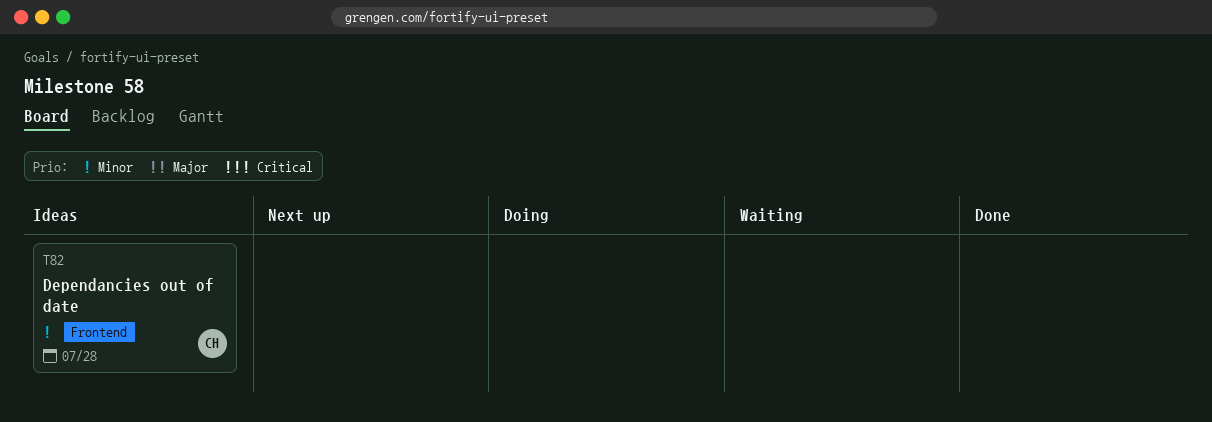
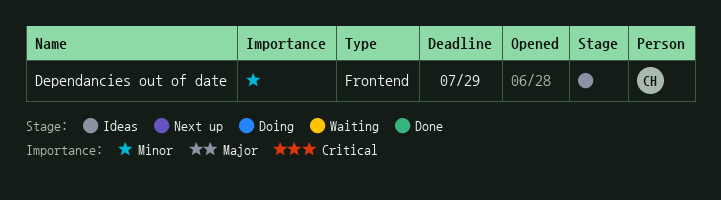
Dependancies out of date, due: Jul 28 -> Jul 29

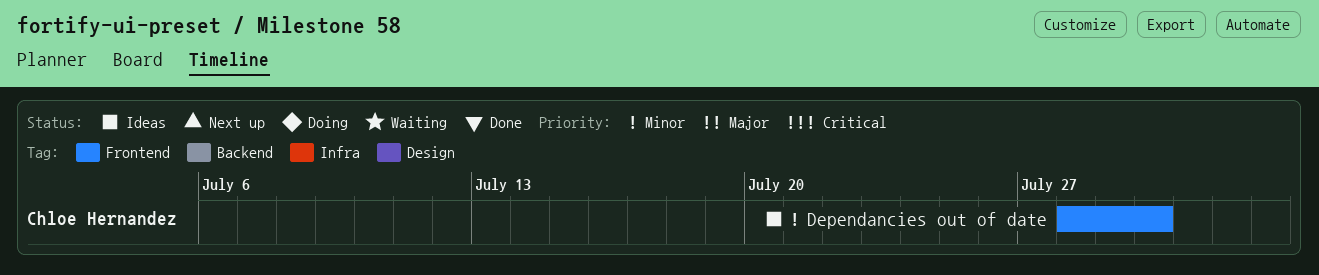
Dependancies out of date, due: Jul 29 -> Jul 30

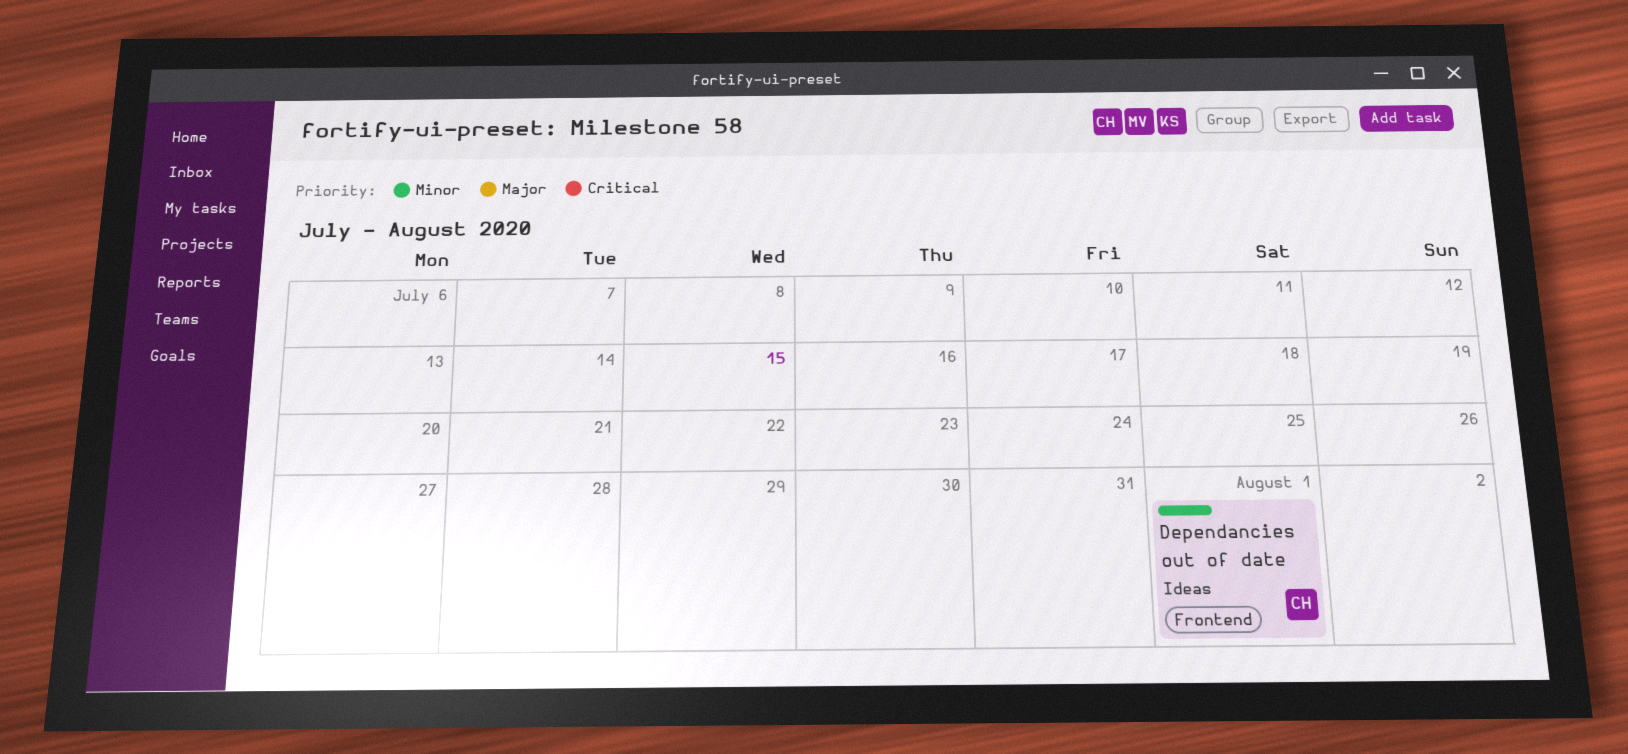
Dependancies out of date, due: Jul 30 -> Aug 1

